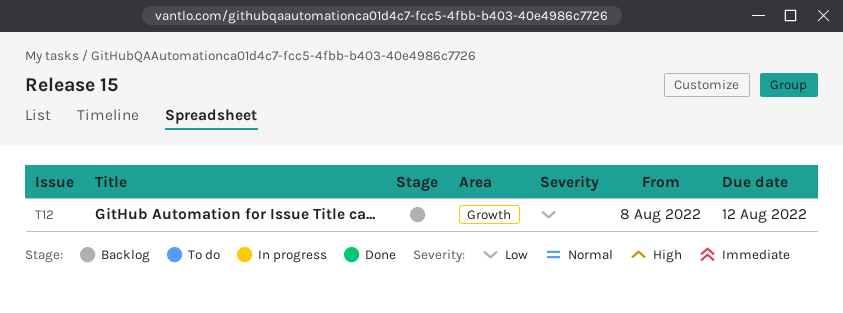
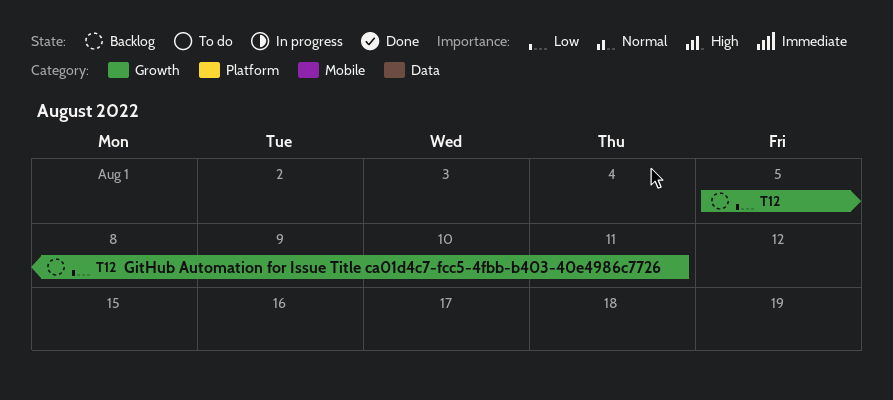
T12, start: Aug 8 -> Aug 5
T12, due: Aug 12 -> Aug 11

